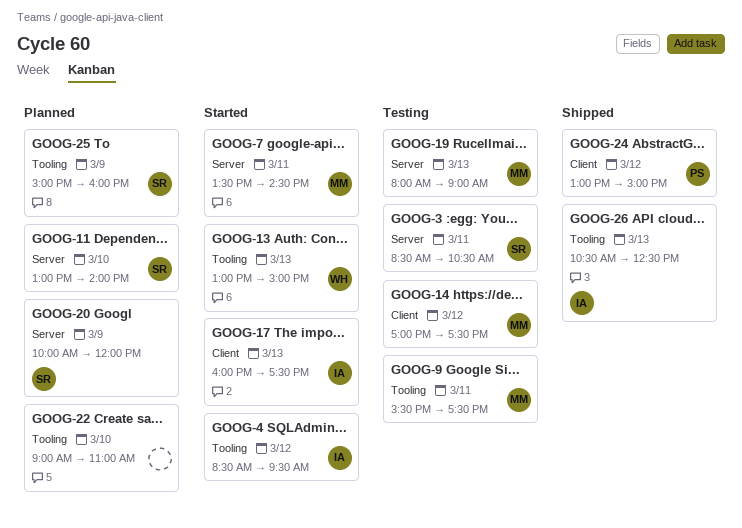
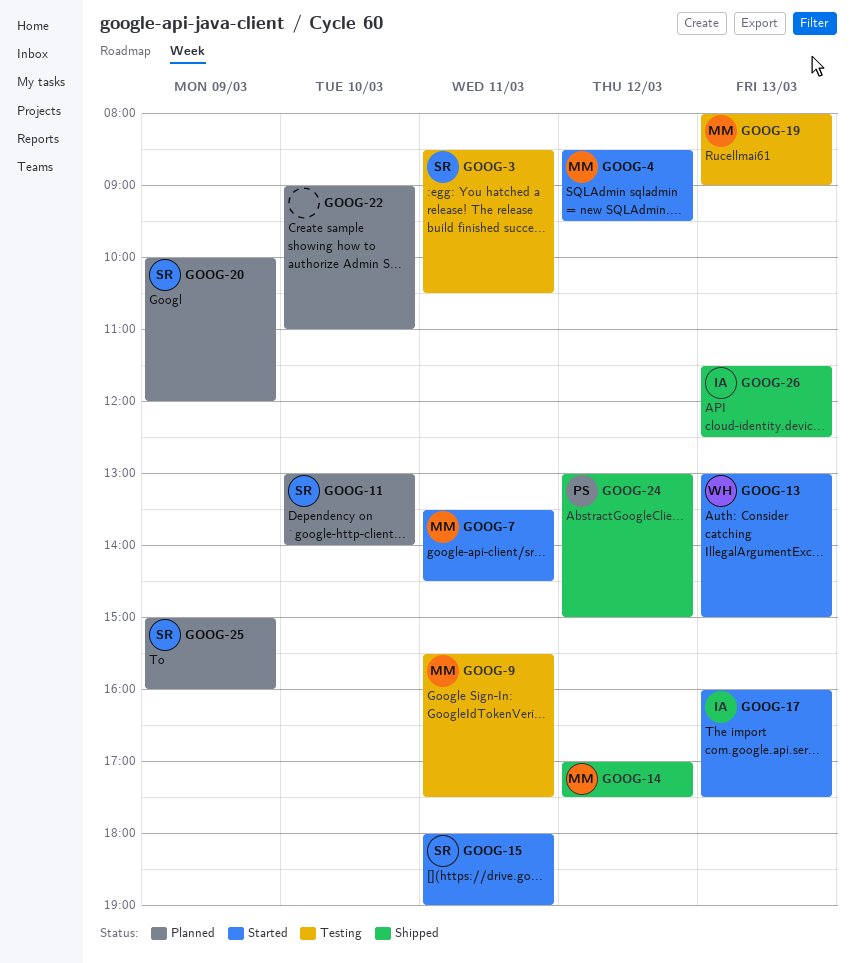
GOOG-4, owner: IA -> MM
GOOG-14, status: Testing -> Shipped
GOOG-15: none -> present
GOOG-26, begins: 10:30 -> 11:30

